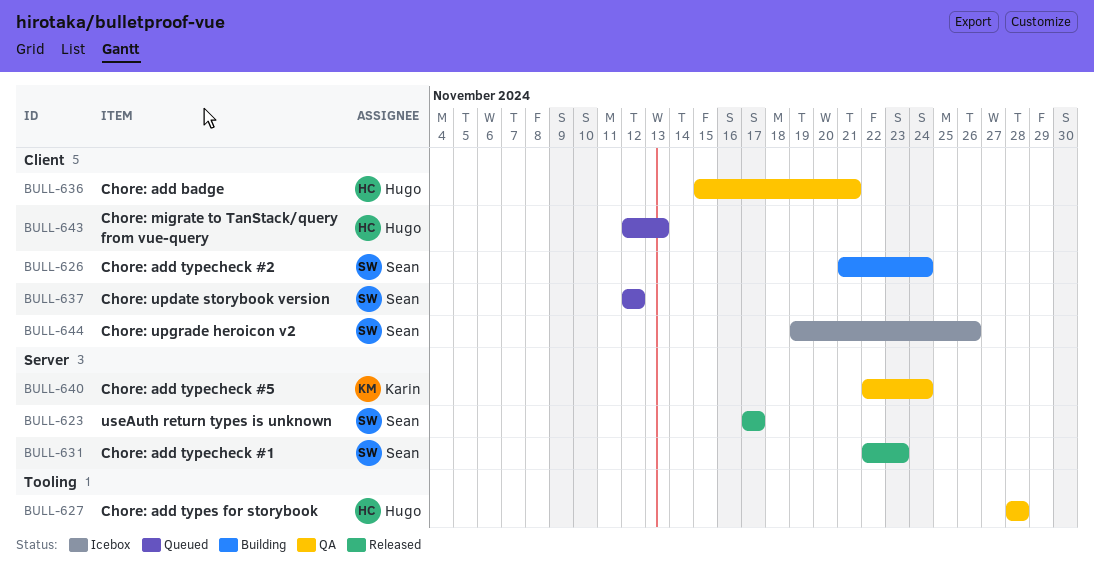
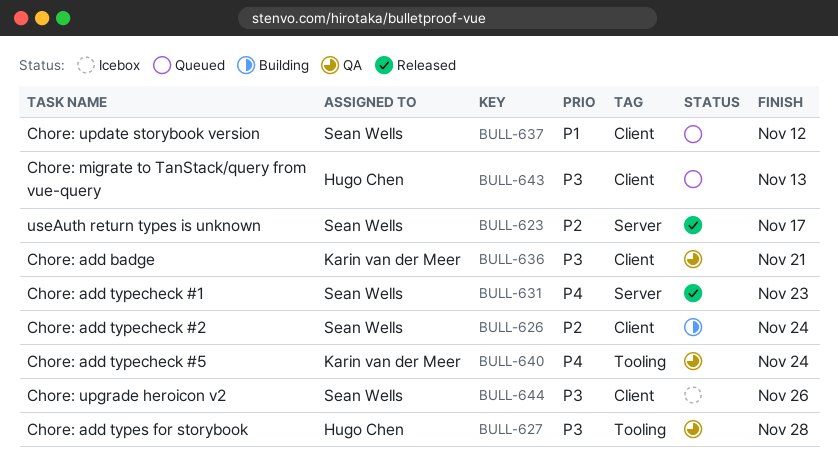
BULL-636, owner: Hugo Chen -> Karin van der Meer
BULL-640, label: Server -> Tooling

